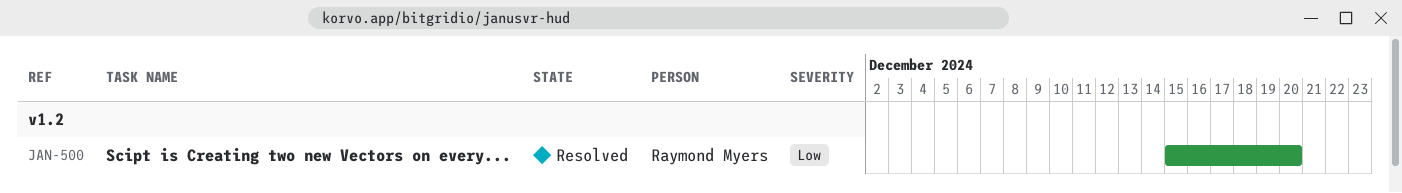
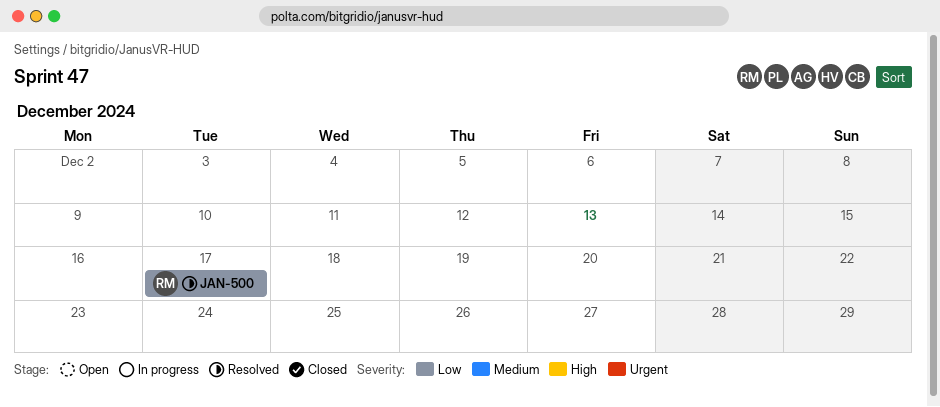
JAN-500, start: Dec 15 -> Dec 17
JAN-500, due: Dec 20 -> Dec 17

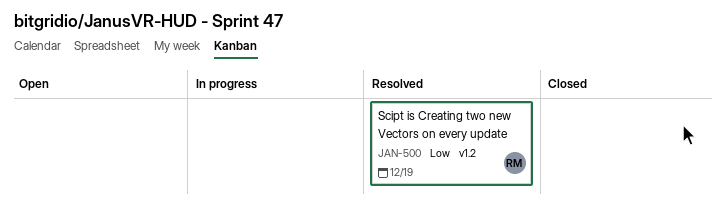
JAN-500, due: Dec 17 -> Dec 19

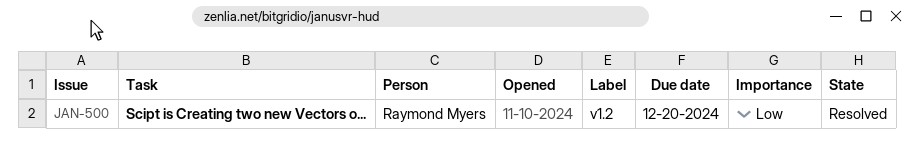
JAN-500, due: Dec 19 -> Dec 20

